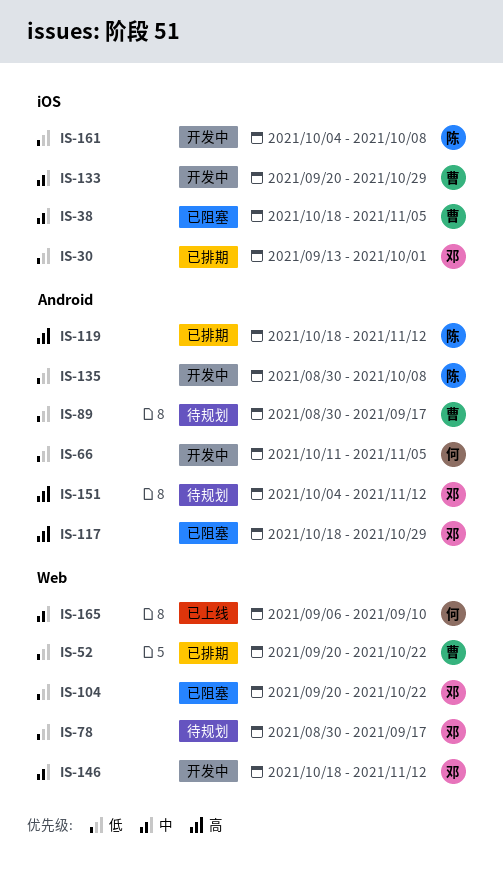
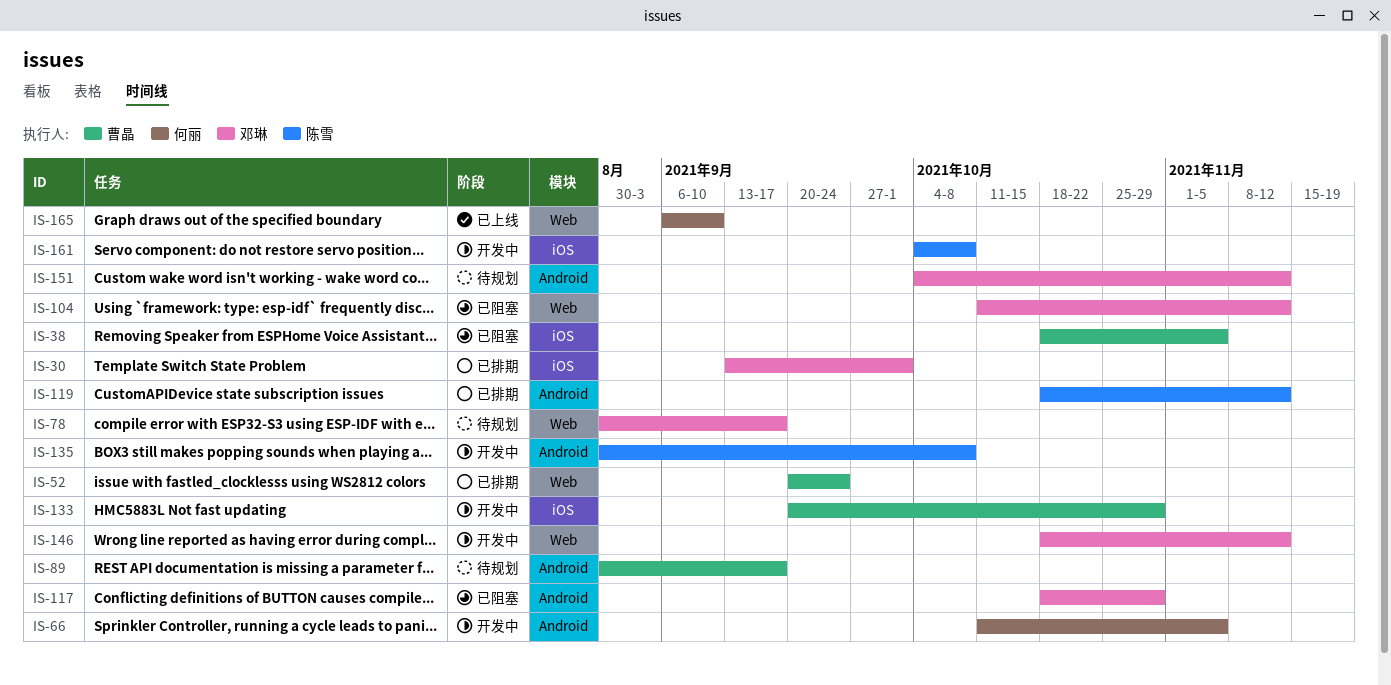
IS-52, due: Oct 22 -> Sep 24
IS-104, start: Sep 20 -> Oct 11
IS-104, due: Oct 22 -> Nov 12

